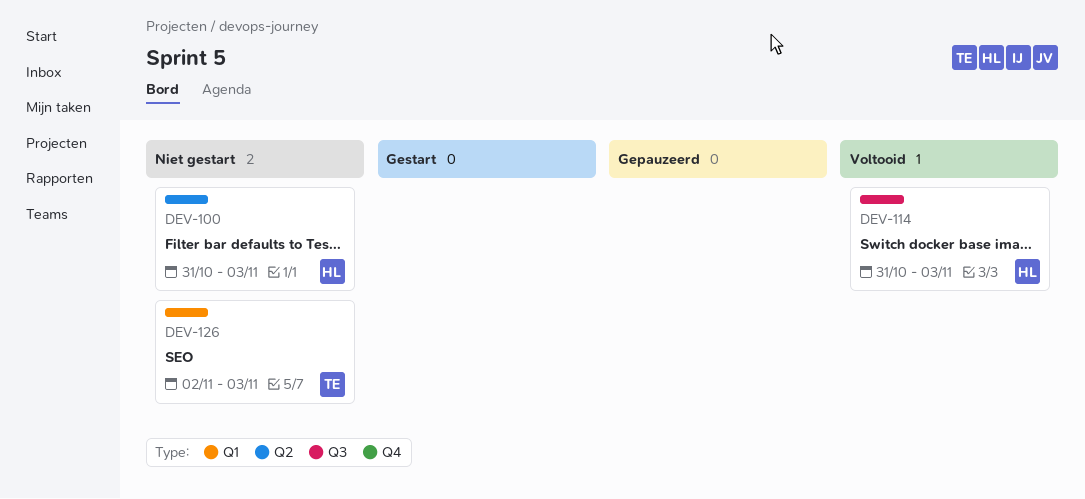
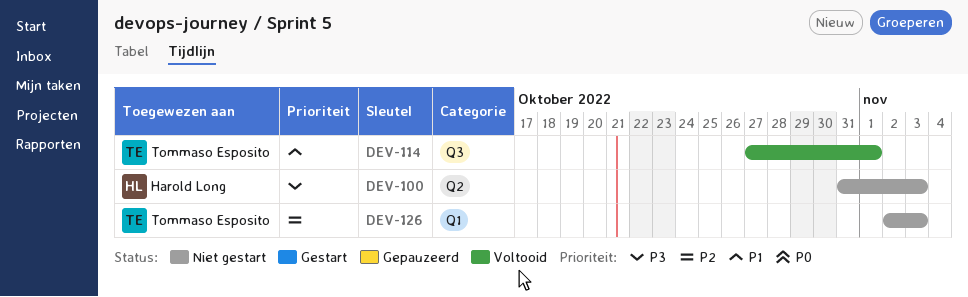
DEV-114, owner: Harold Long -> Tommaso Esposito
DEV-114, start: Oct 31 -> Oct 27
DEV-114, due: Nov 3 -> Nov 1

